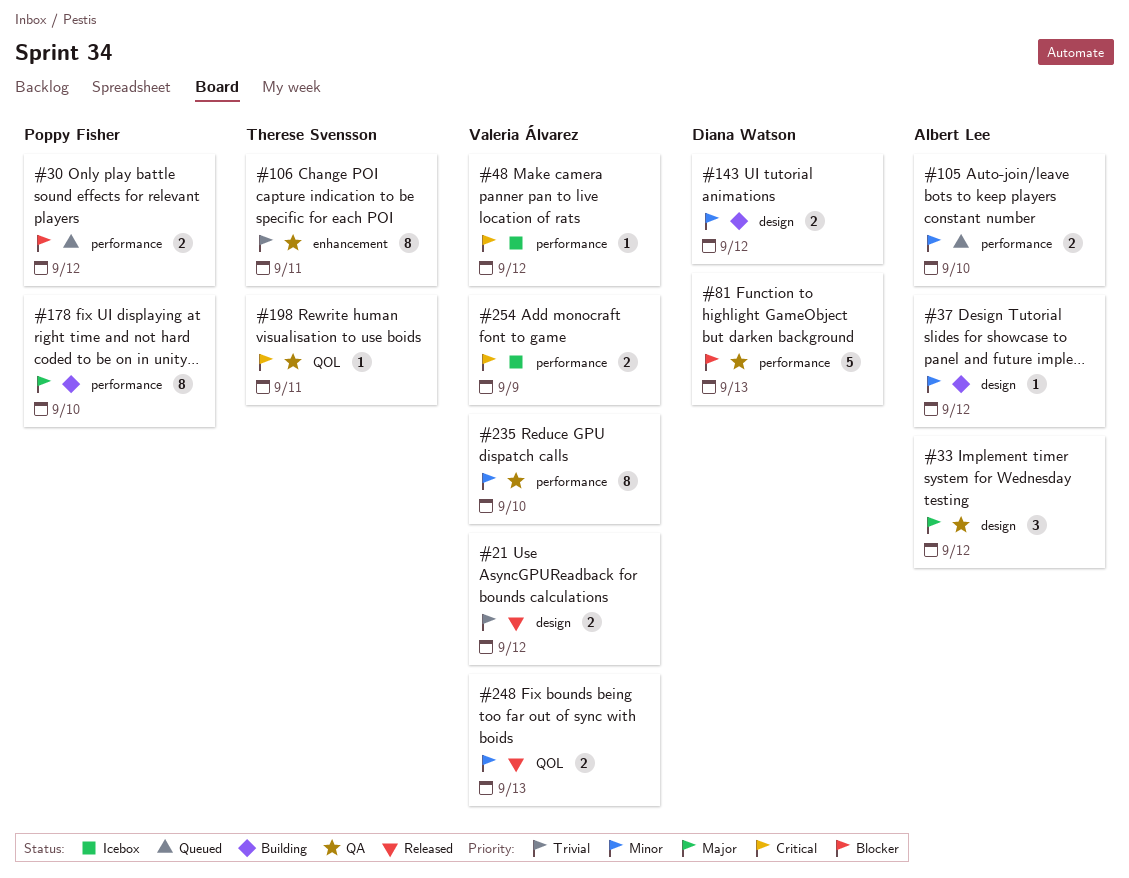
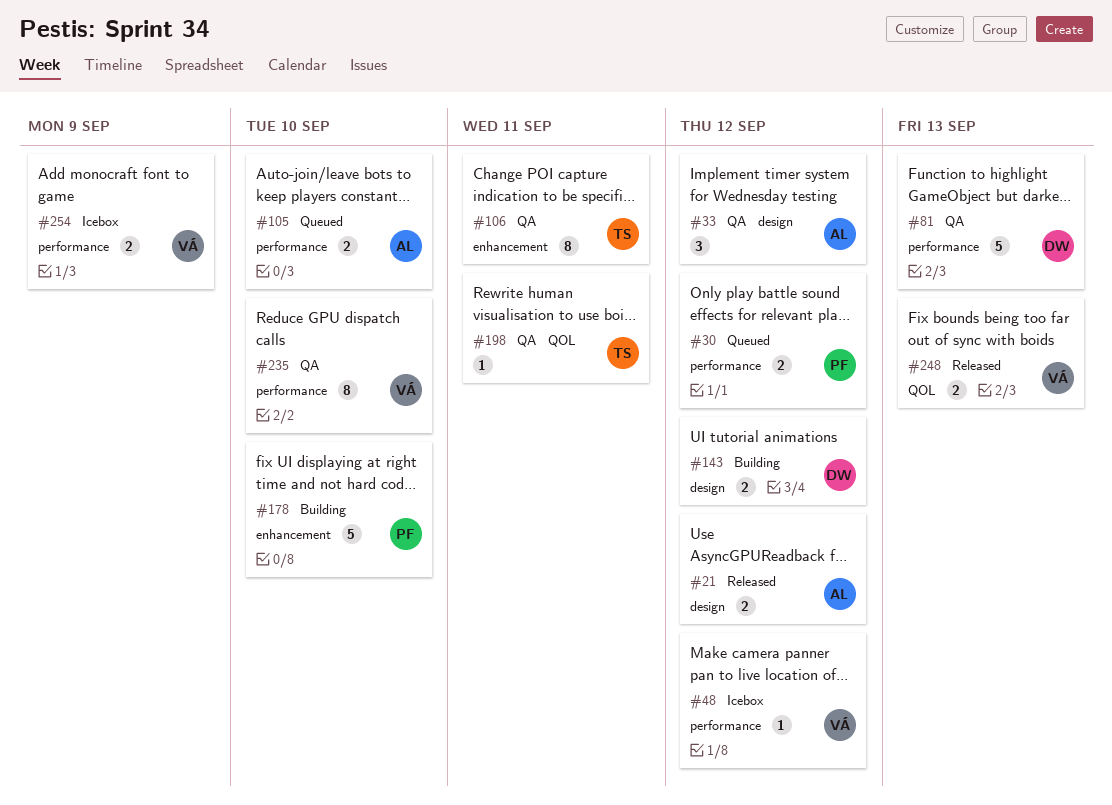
#21, owner: Valeria Álvarez -> Albert Lee
#37: present -> none
#178, label: performance -> enhancement
#178, estimate: 8 -> 5

